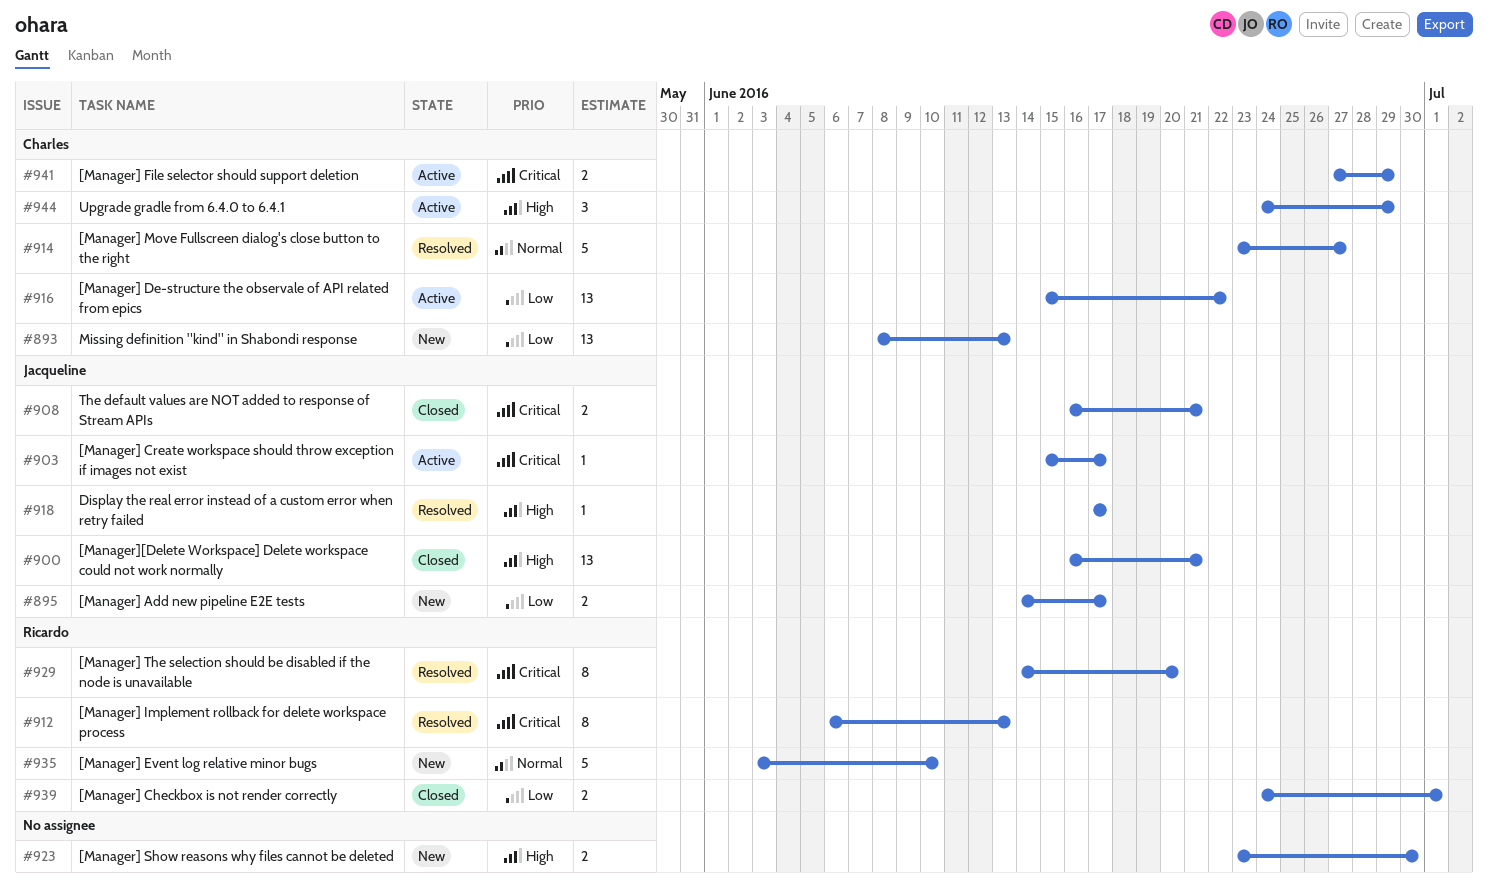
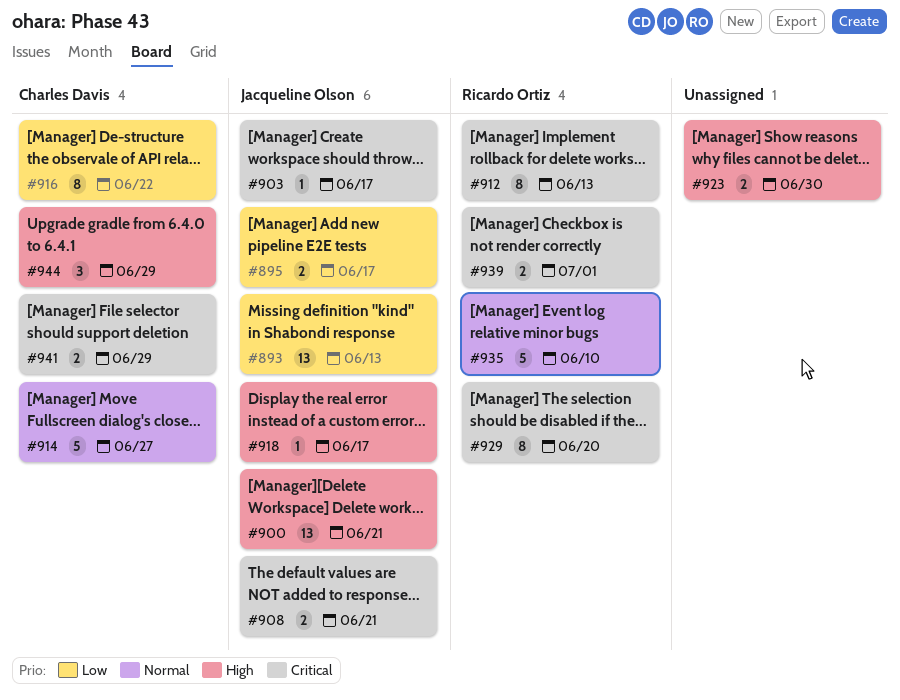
#893, owner: Charles Davis -> Jacqueline Olson
#916, estimate: 13 -> 8
#939, priority: Low -> Critical

